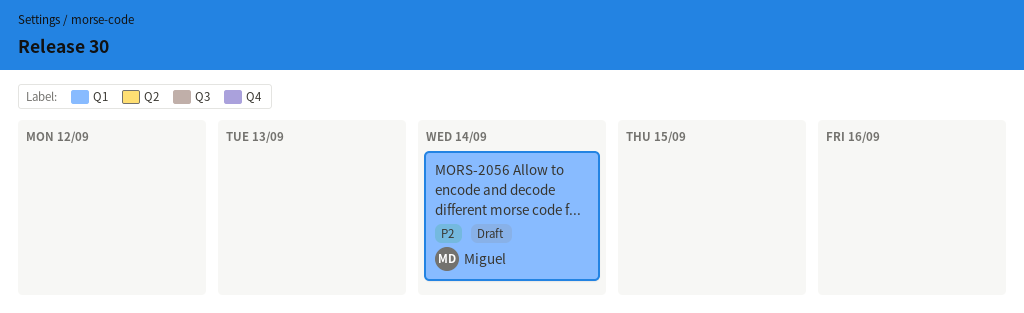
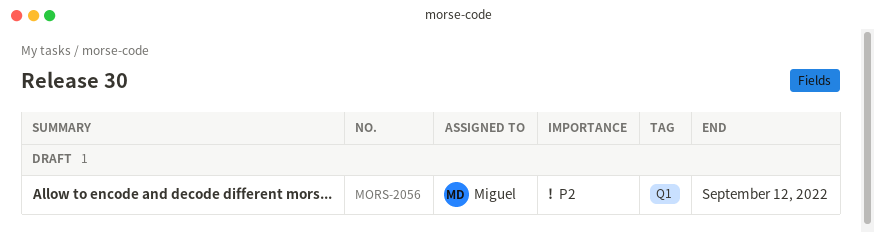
MORS-2056, due: Sep 14 -> Sep 12

